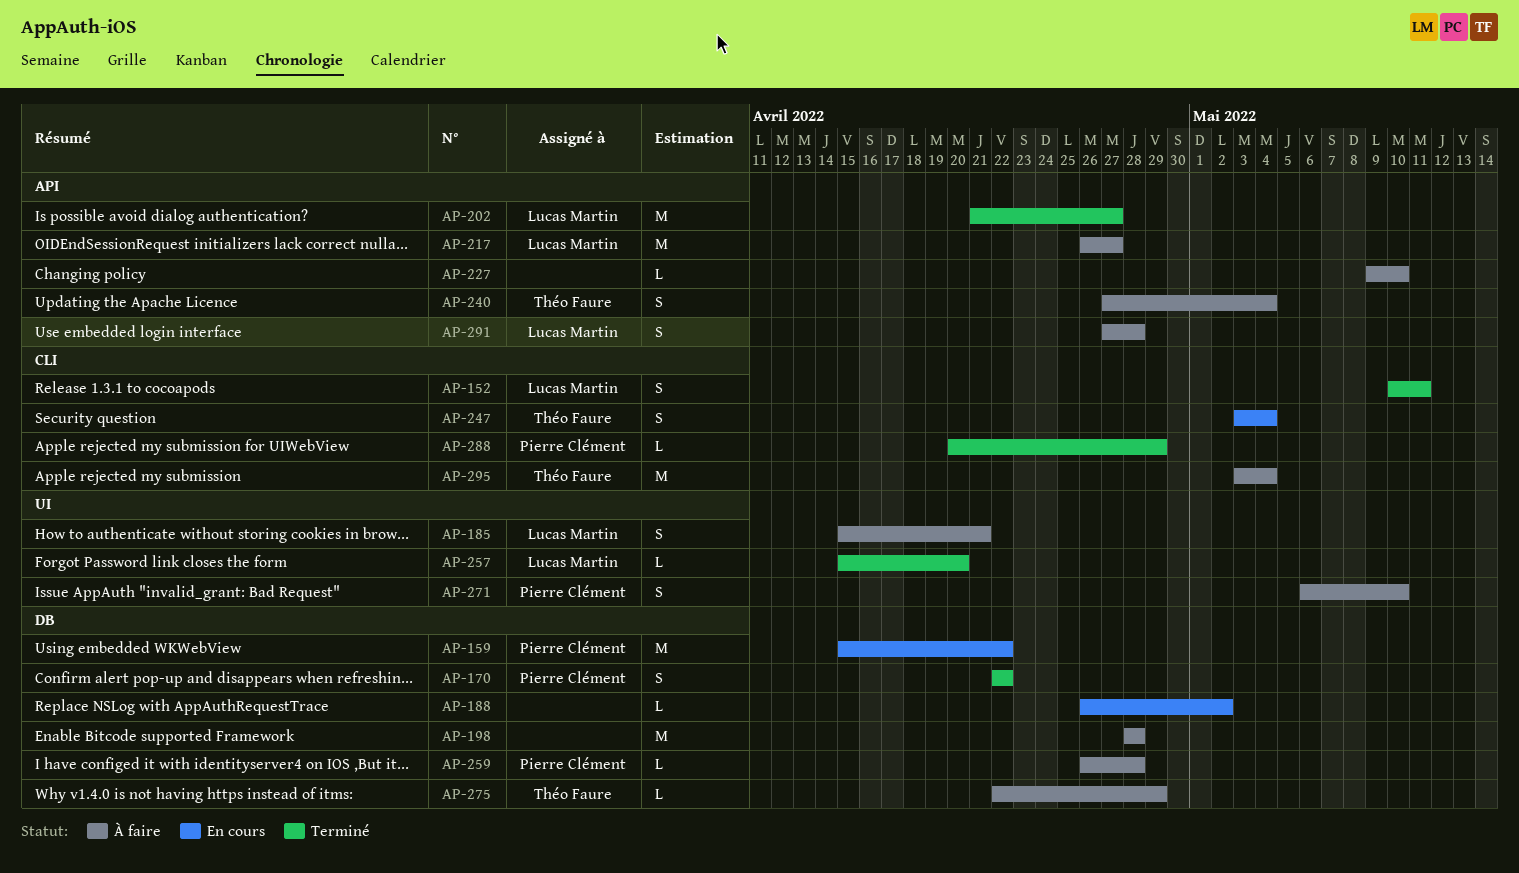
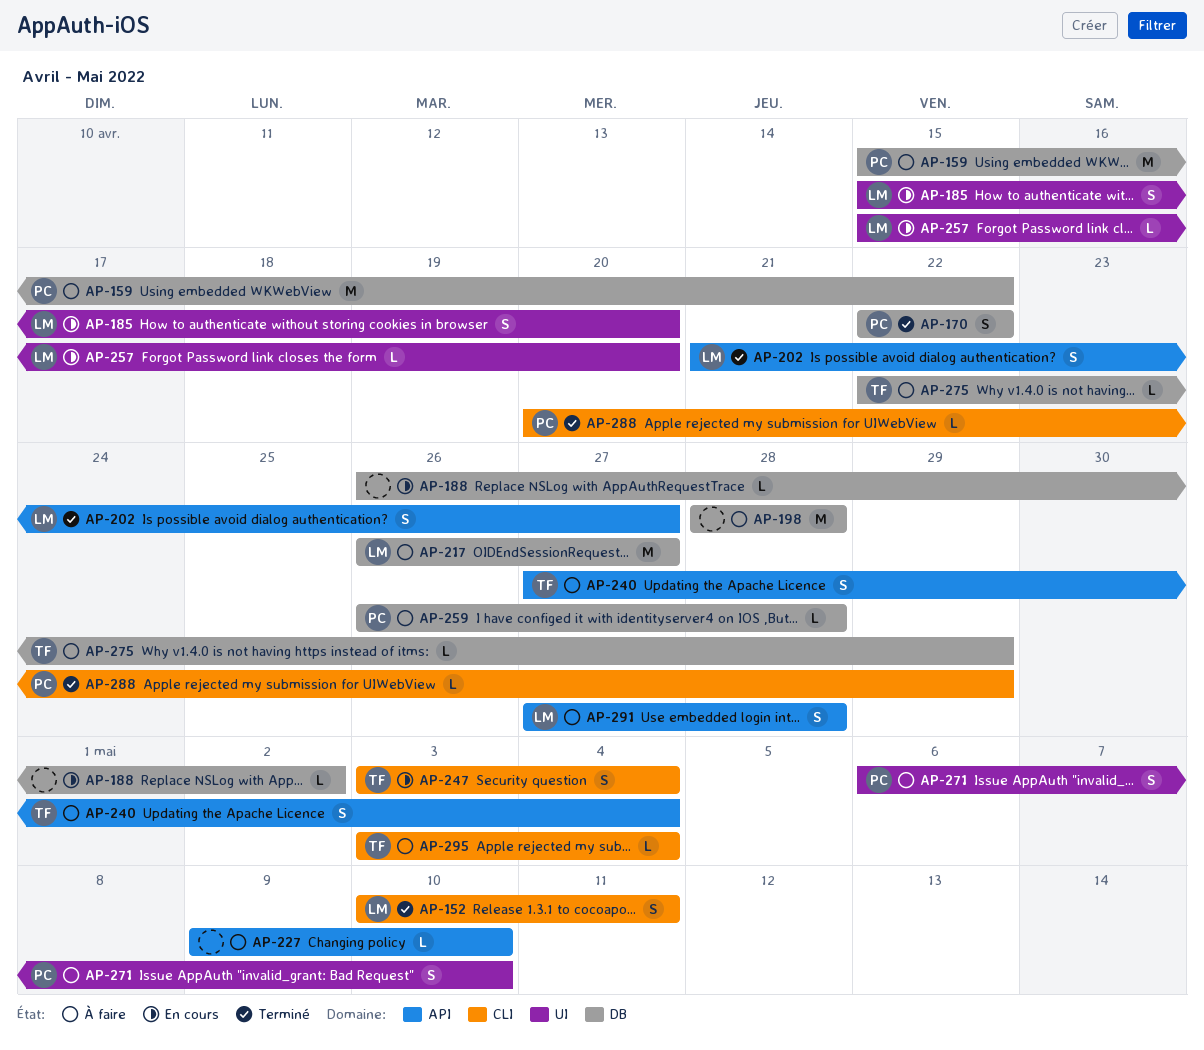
AP-159, status: En cours -> À faire
AP-185, status: À faire -> En cours
AP-185, due: Apr 21 -> Apr 20
AP-202, estimate: M -> S
AP-217, label: API -> DB
AP-257, status: Terminé -> En cours
AP-295, estimate: M -> L

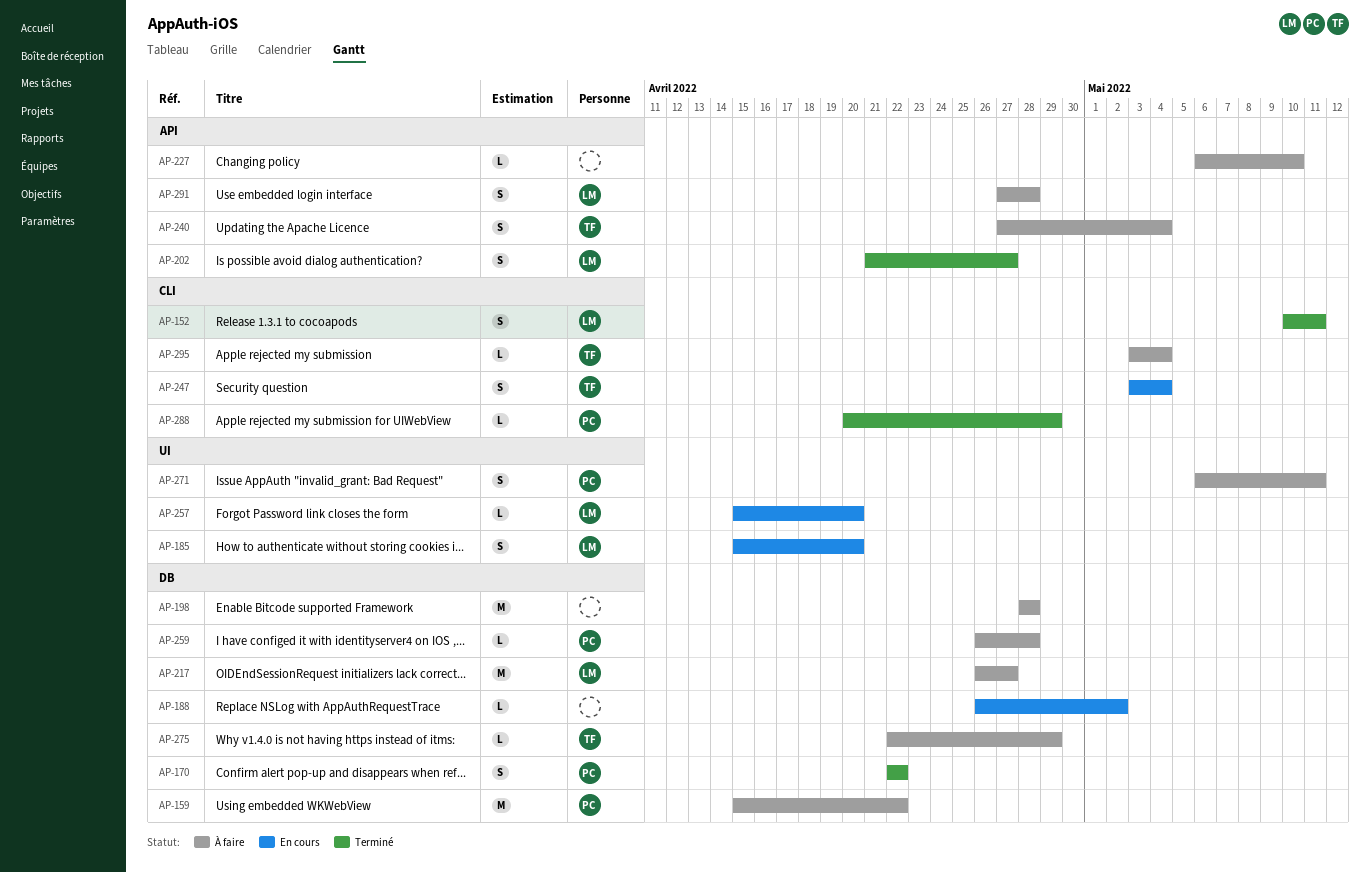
AP-227, start: May 9 -> May 6
AP-271, due: May 10 -> May 11

